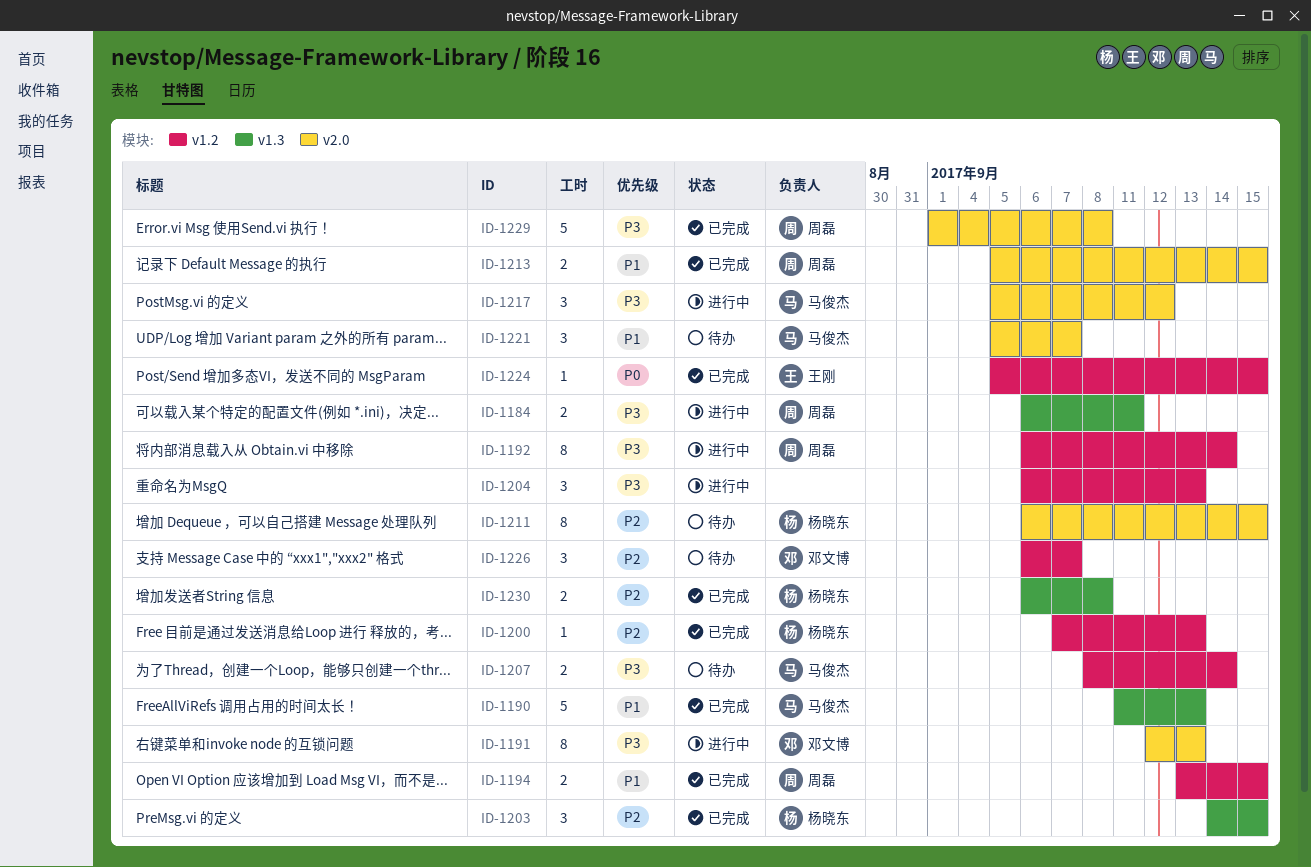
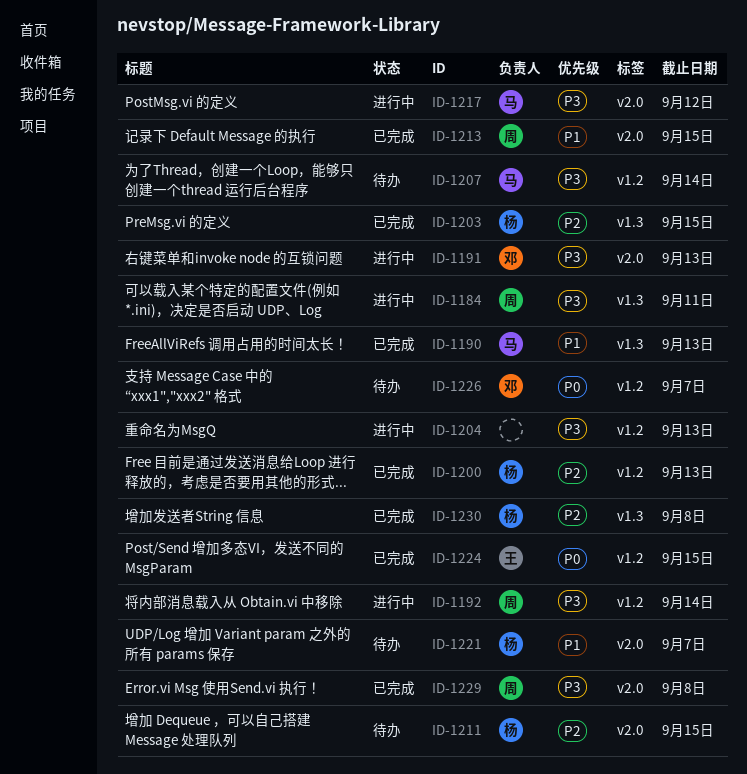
ID-1194: present -> none
ID-1221, owner: 马俊杰 -> 杨晓东
ID-1226, priority: P2 -> P0

